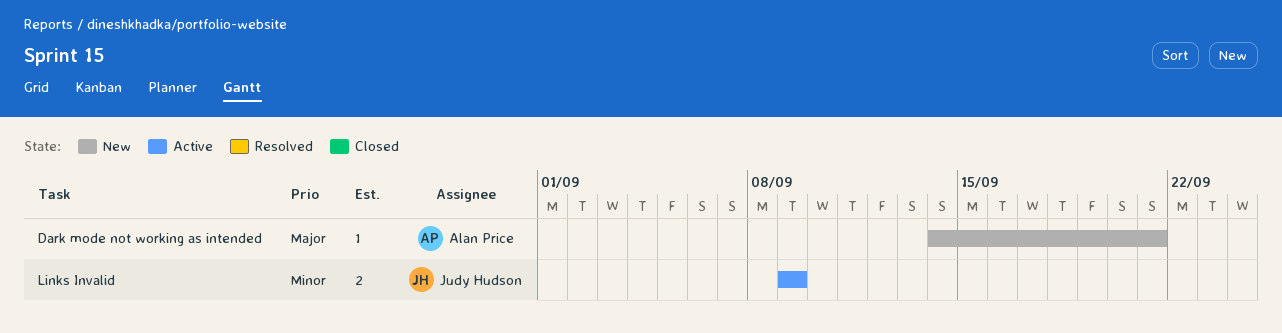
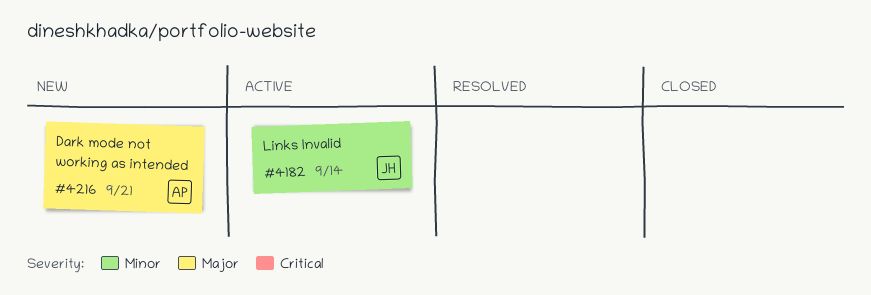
Links Invalid, due: Sep 9 -> Sep 14

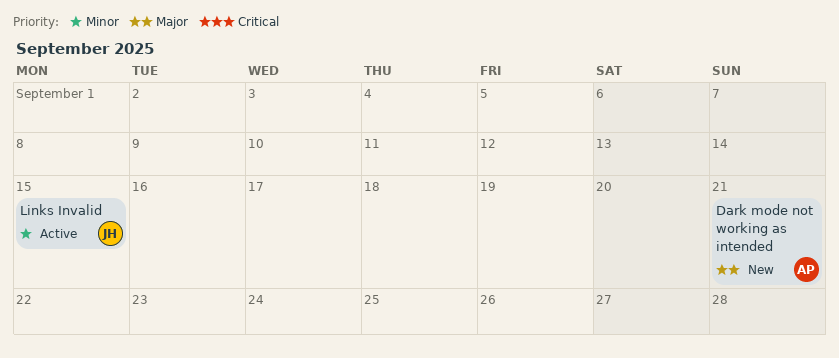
Links Invalid, due: Sep 14 -> Sep 15

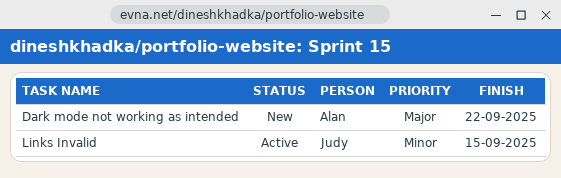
Dark mode not working as intended, due: Sep 21 -> Sep 22

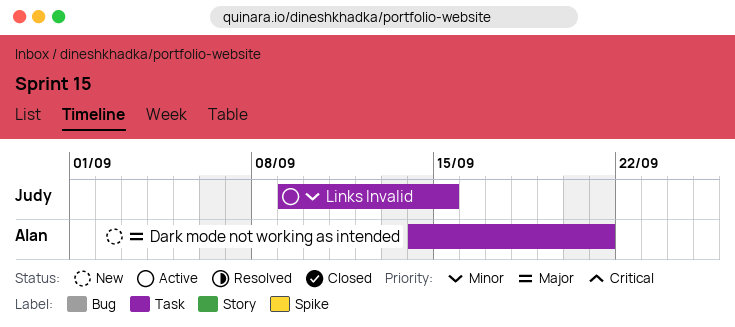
Dark mode not working as intended, due: Sep 22 -> Sep 21

